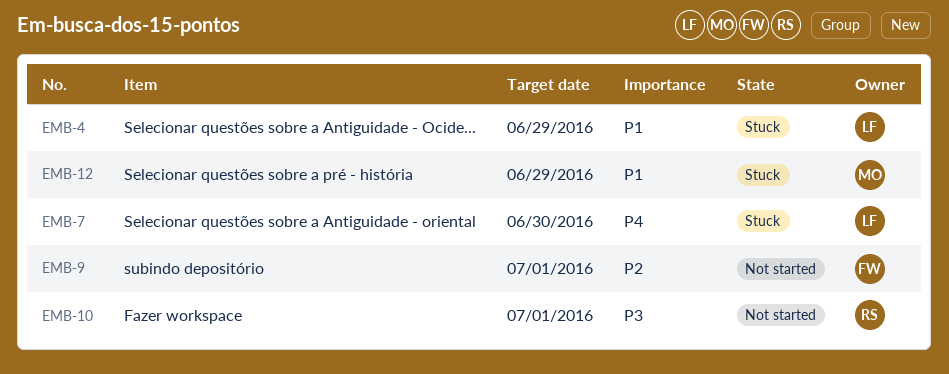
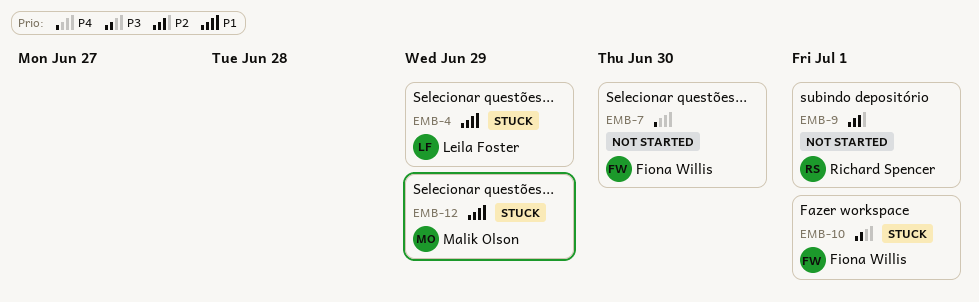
EMB-7, status: Stuck -> Not started
EMB-7, owner: Leila Foster -> Fiona Willis
EMB-9, owner: Fiona Willis -> Richard Spencer
EMB-10, status: Not started -> Stuck
EMB-10, owner: Richard Spencer -> Fiona Willis

